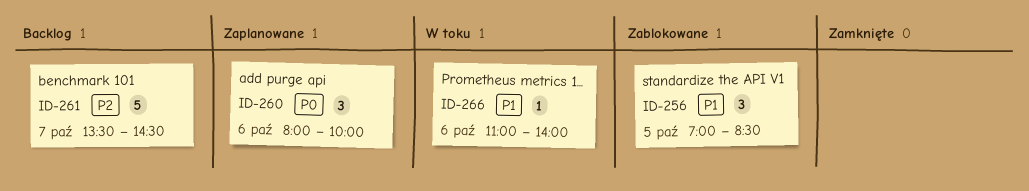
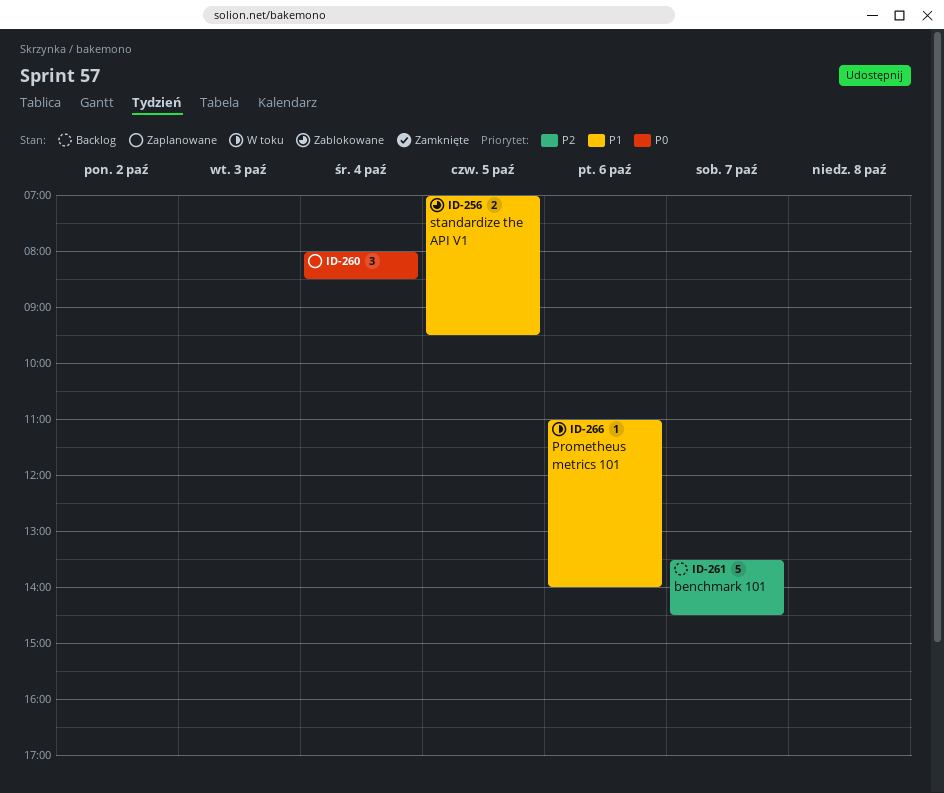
ID-256, estimate: 3 -> 2
ID-256, ends: 08:30 -> 09:30
ID-260, day: Oct 6 -> Oct 4
ID-260, ends: 10:00 -> 08:30

